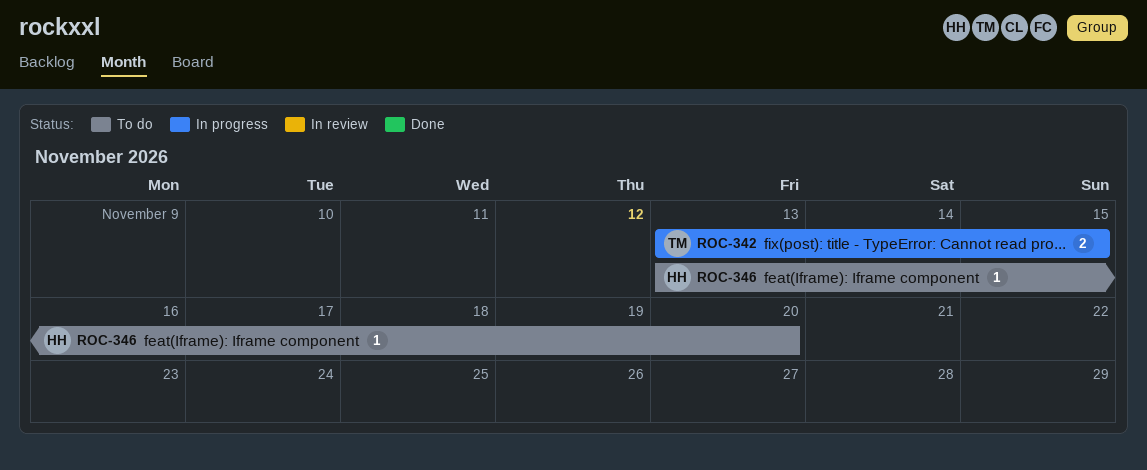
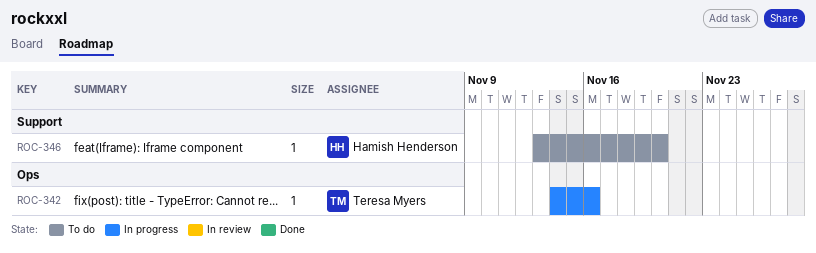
ROC-342, estimate: 2 -> 1
ROC-342, start: Nov 13 -> Nov 14
ROC-342, due: Nov 15 -> Nov 16

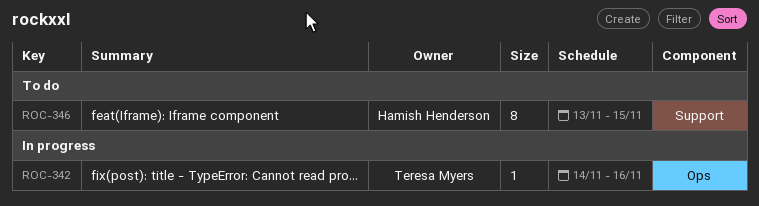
ROC-346, estimate: 1 -> 8
ROC-346, due: Nov 20 -> Nov 15

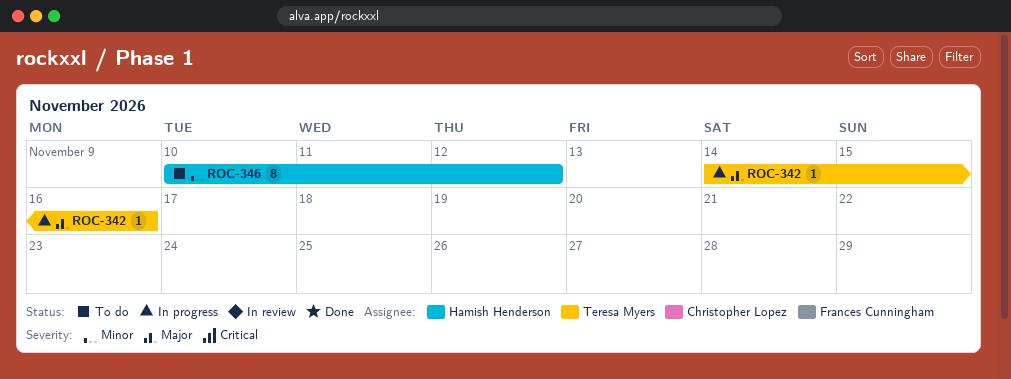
ROC-346, start: Nov 13 -> Nov 10
ROC-346, due: Nov 15 -> Nov 12

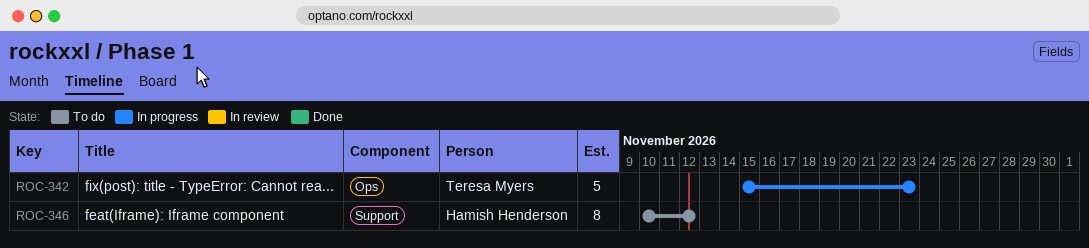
ROC-342, estimate: 1 -> 5
ROC-342, start: Nov 14 -> Nov 15
ROC-342, due: Nov 16 -> Nov 23

